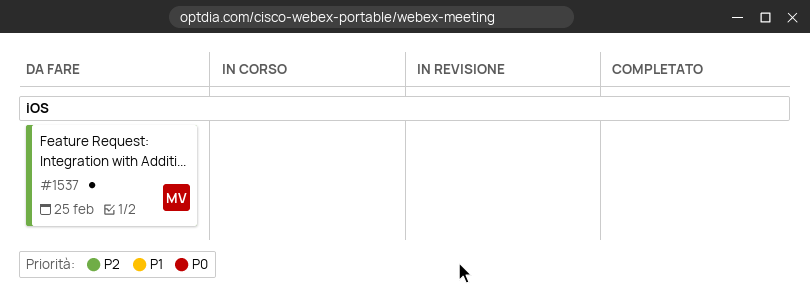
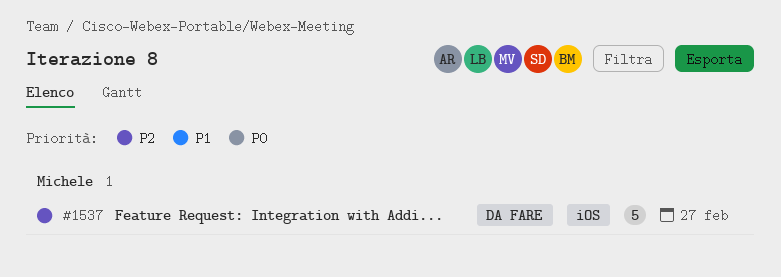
#1537, estimate: 1 -> 5
#1537, due: Feb 25 -> Feb 27

